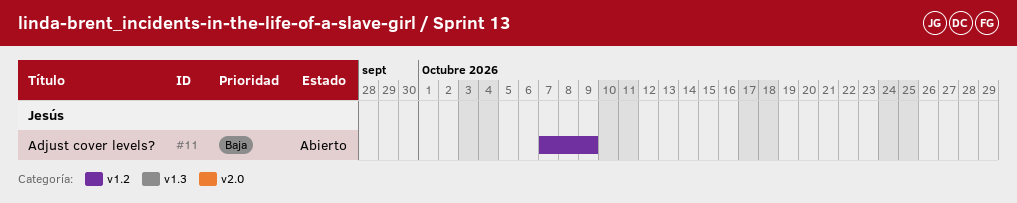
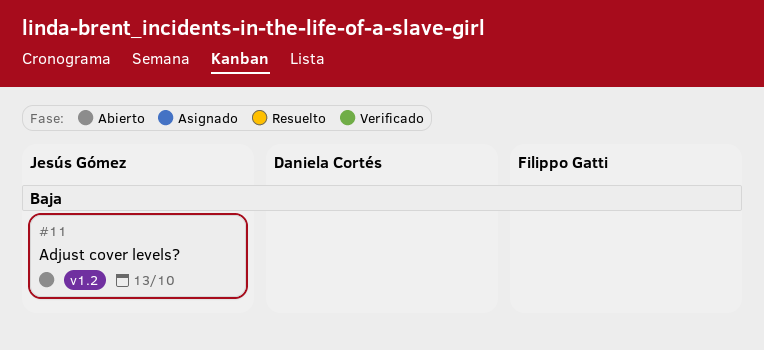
#11, due: Oct 9 -> Oct 13

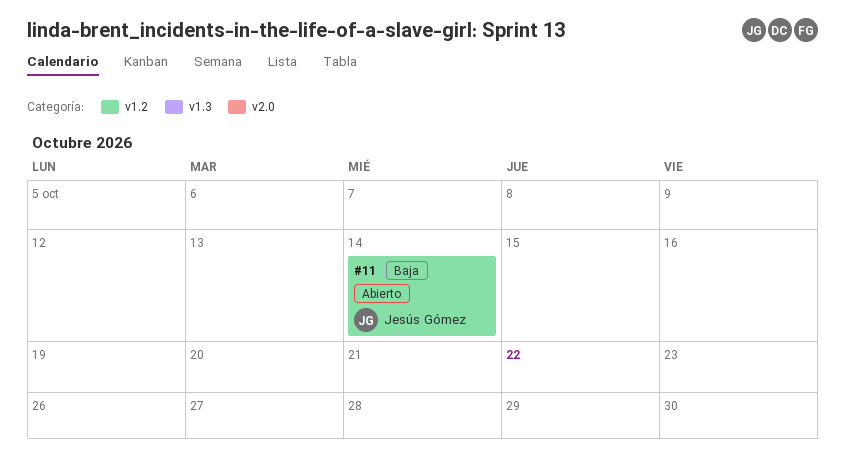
#11, due: Oct 13 -> Oct 14

